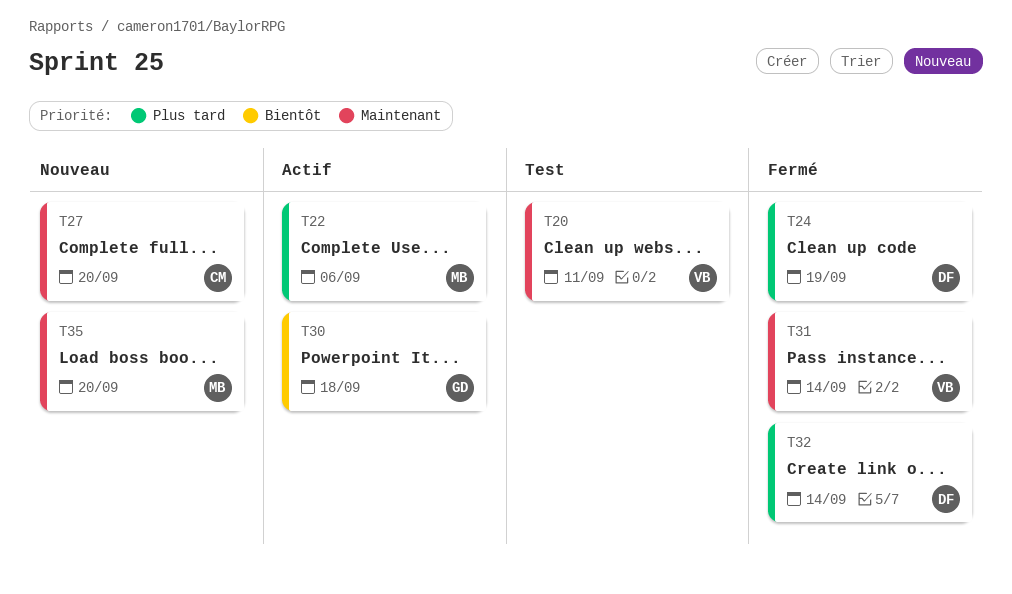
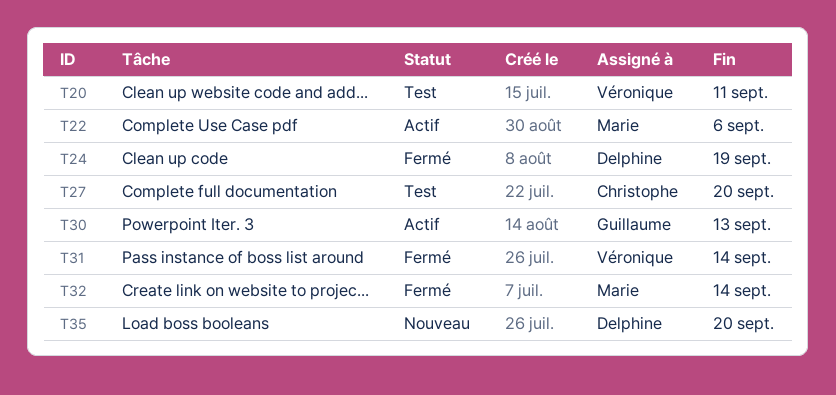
T27, status: Nouveau -> Test
T30, due: Sep 18 -> Sep 13
T32, owner: Delphine -> Marie
T35, owner: Marie -> Delphine

